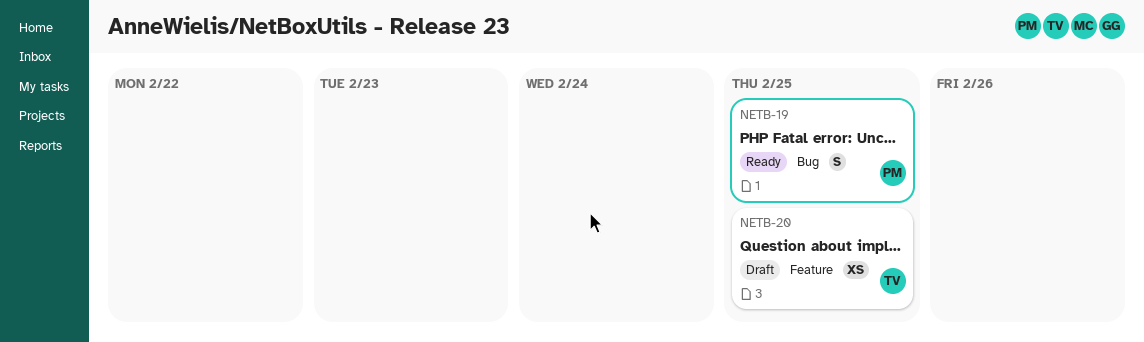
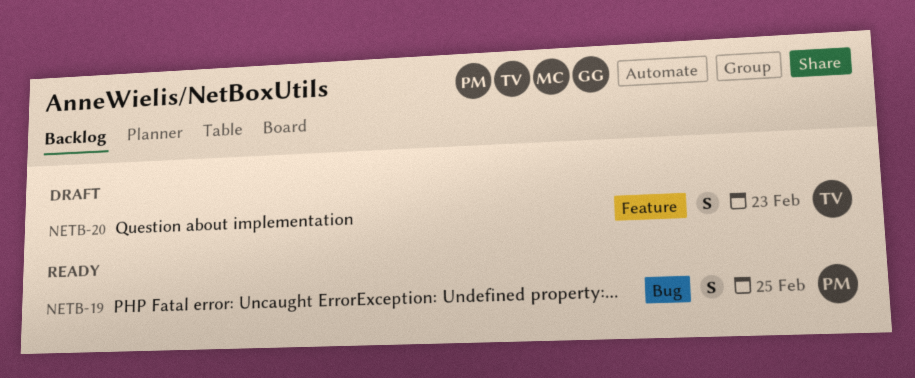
NETB-20, estimate: XS -> S
NETB-20, due: Feb 25 -> Feb 23

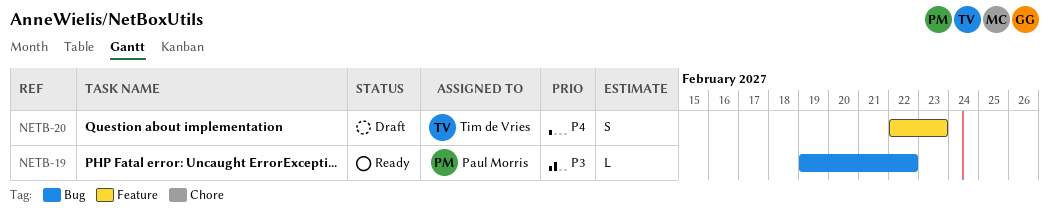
NETB-19, estimate: S -> L
NETB-19, due: Feb 25 -> Feb 22

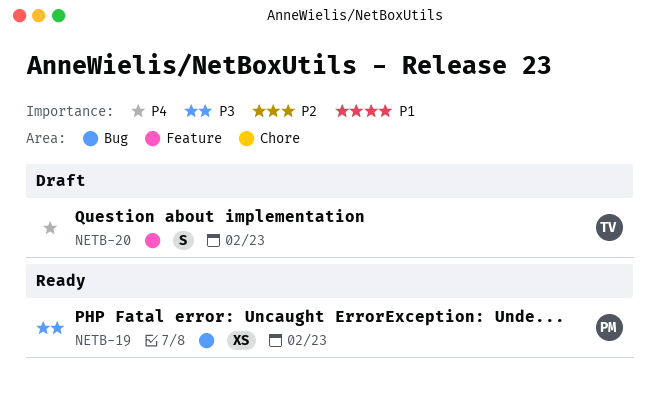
NETB-19, estimate: L -> XS
NETB-19, due: Feb 22 -> Feb 23

